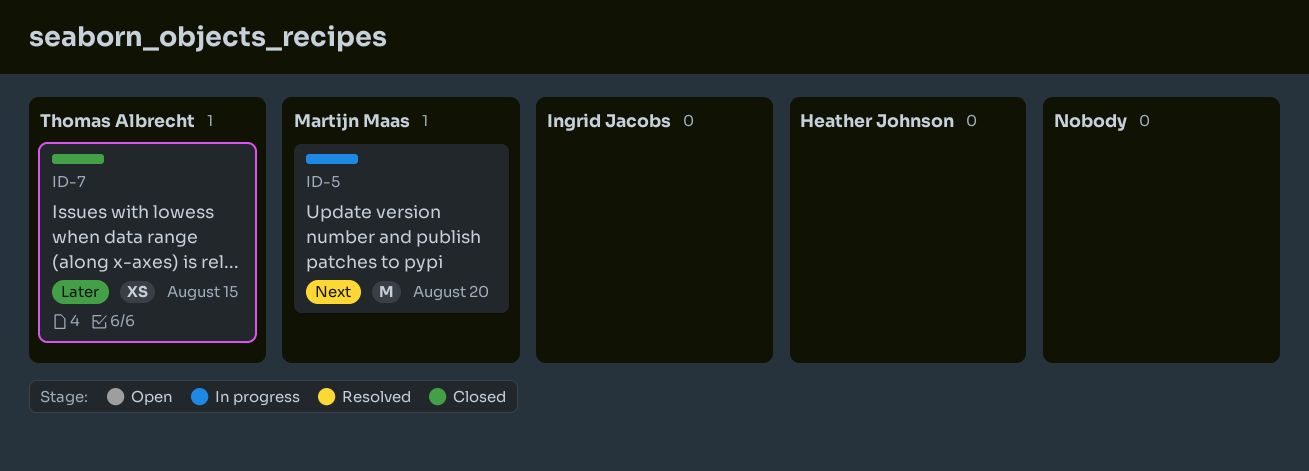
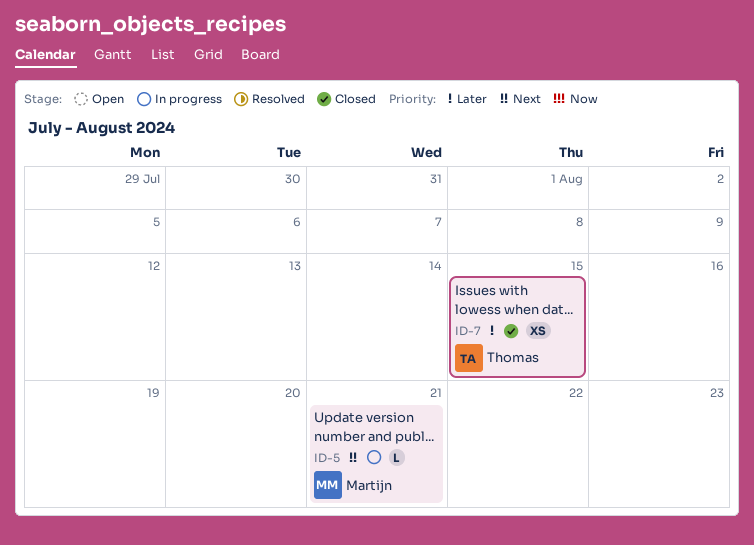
ID-5, estimate: M -> L
ID-5, due: Aug 20 -> Aug 21

